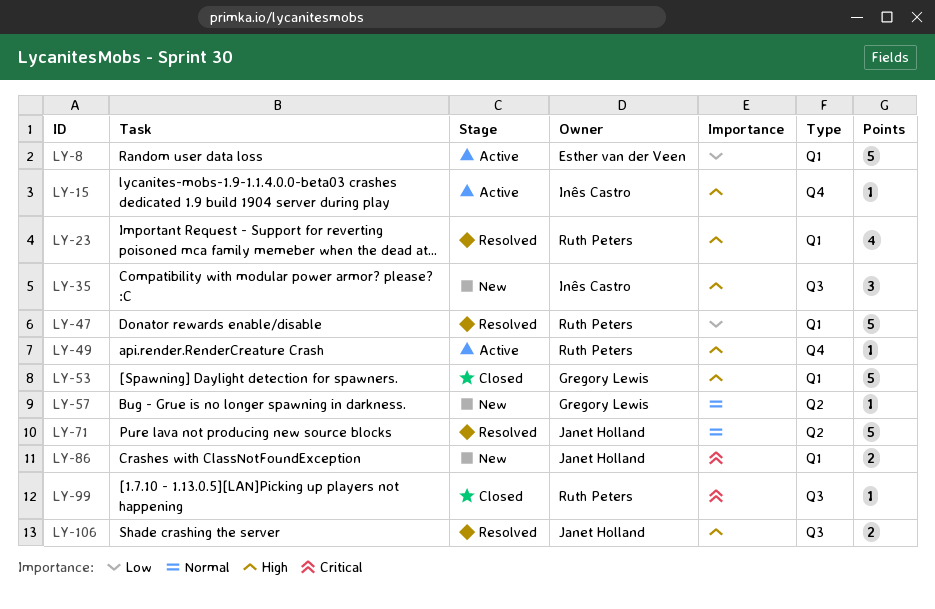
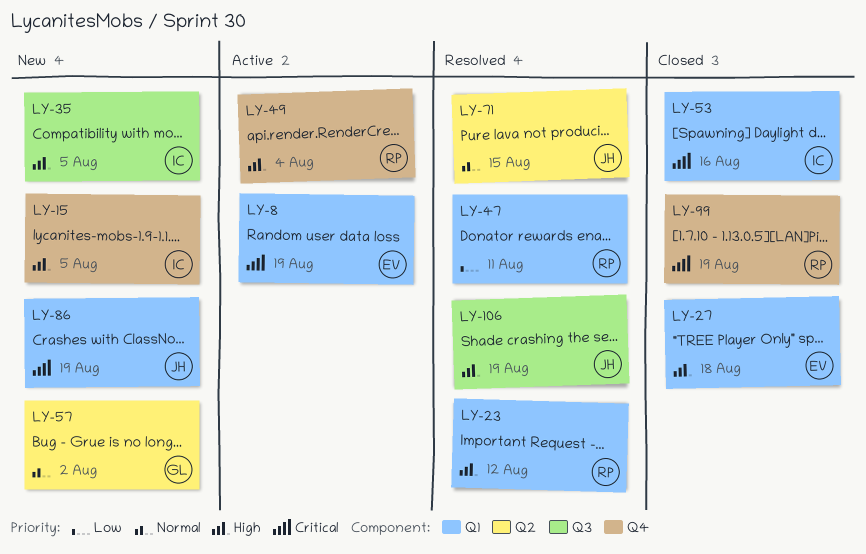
LY-8, priority: Low -> Critical
LY-15, status: Active -> New
LY-27: none -> present
LY-53, owner: Gregory Lewis -> Inês Castro
LY-53, priority: High -> Critical
LY-99, label: Q3 -> Q4

